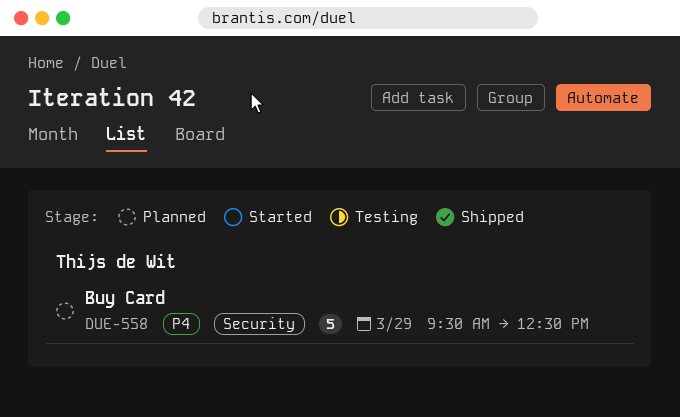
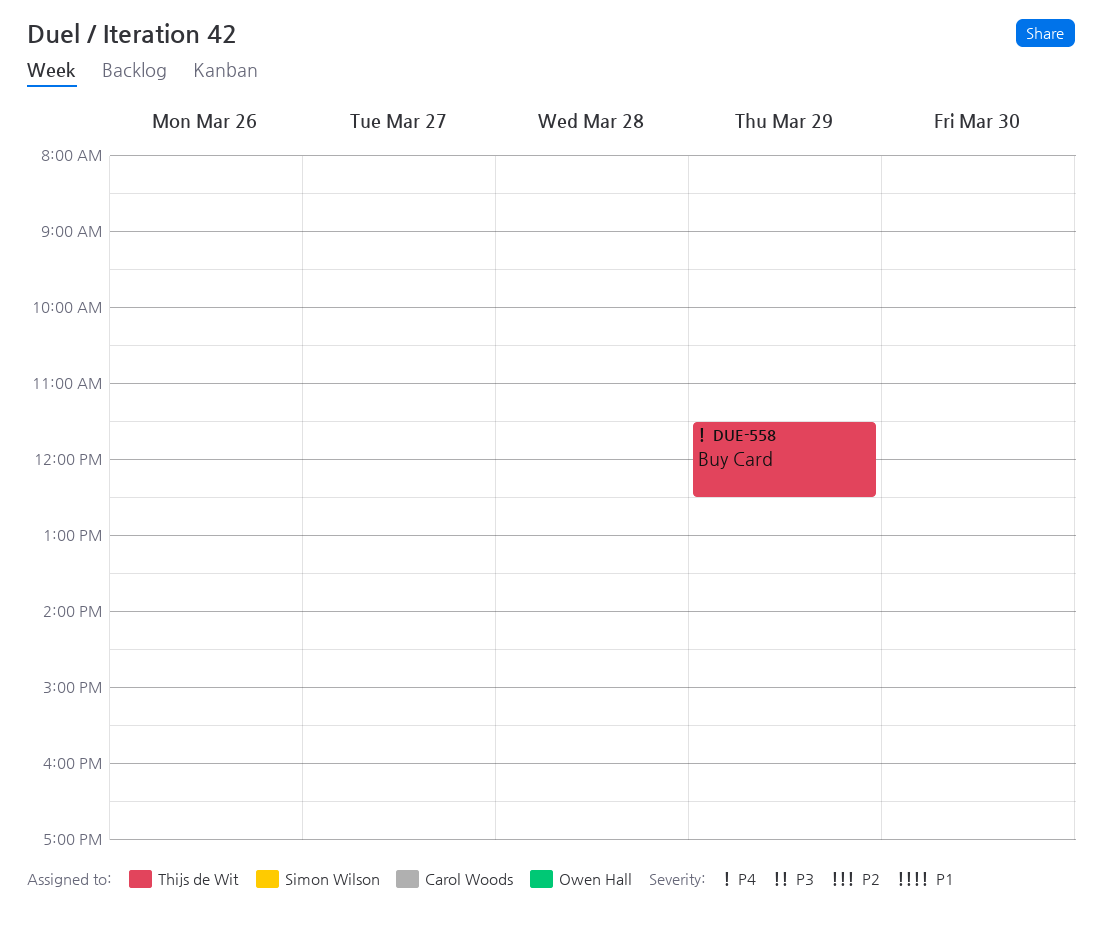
DUE-558, begins: 09:30 -> 11:30

